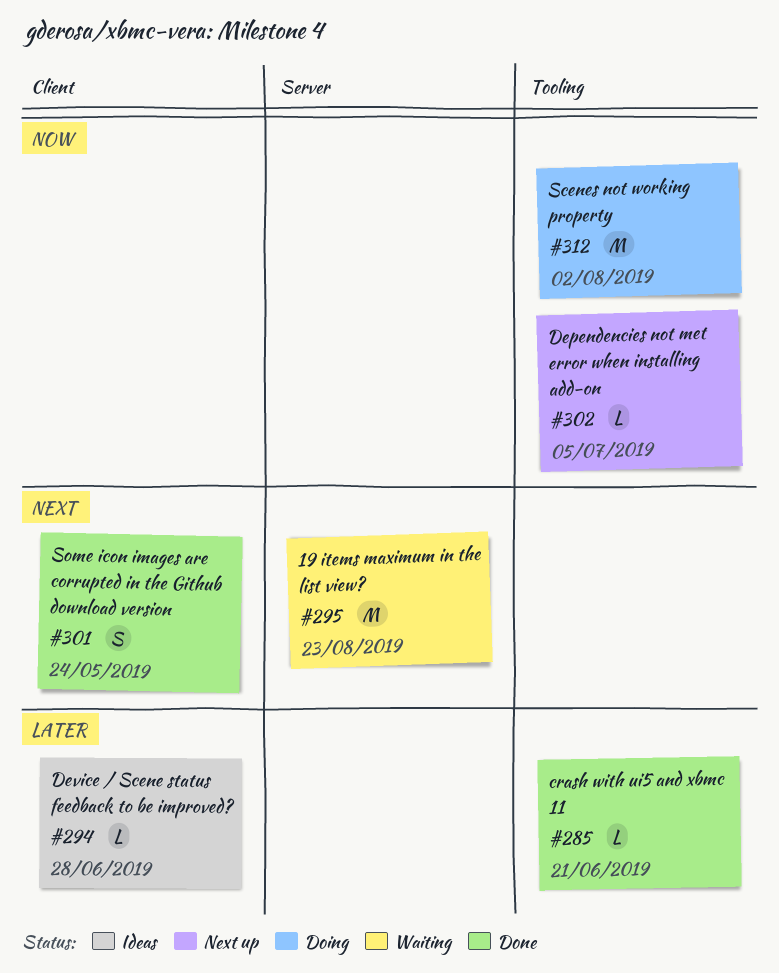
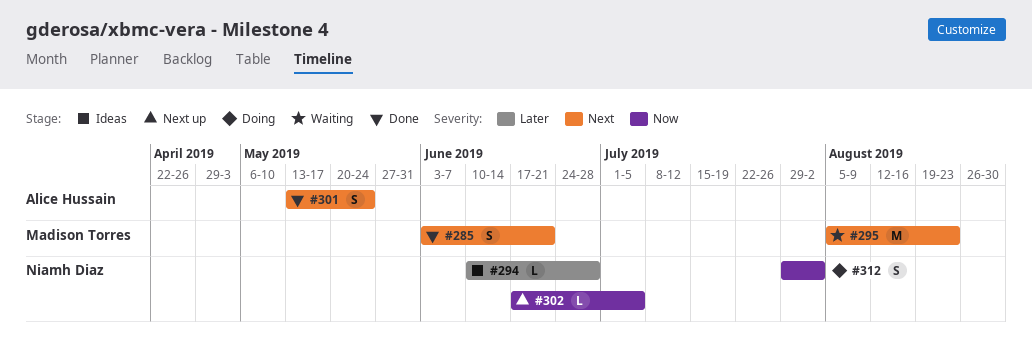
#285, priority: Later -> Next
#285, estimate: L -> S
#312, estimate: M -> S

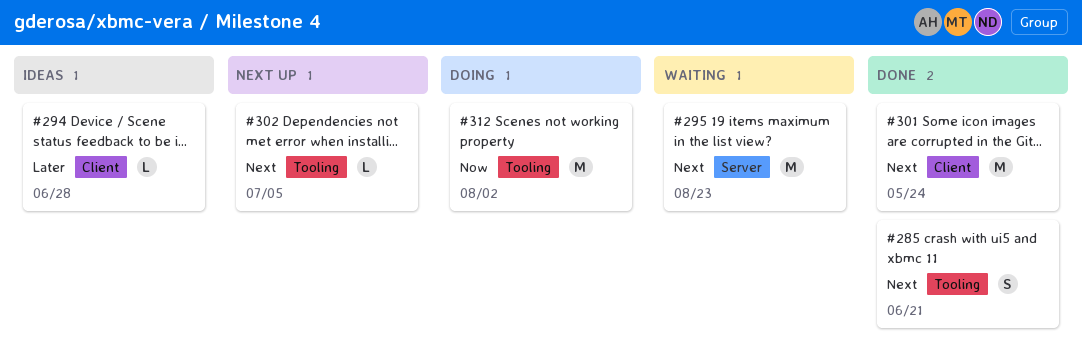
#301, estimate: S -> M
#302, priority: Now -> Next
#312, estimate: S -> M

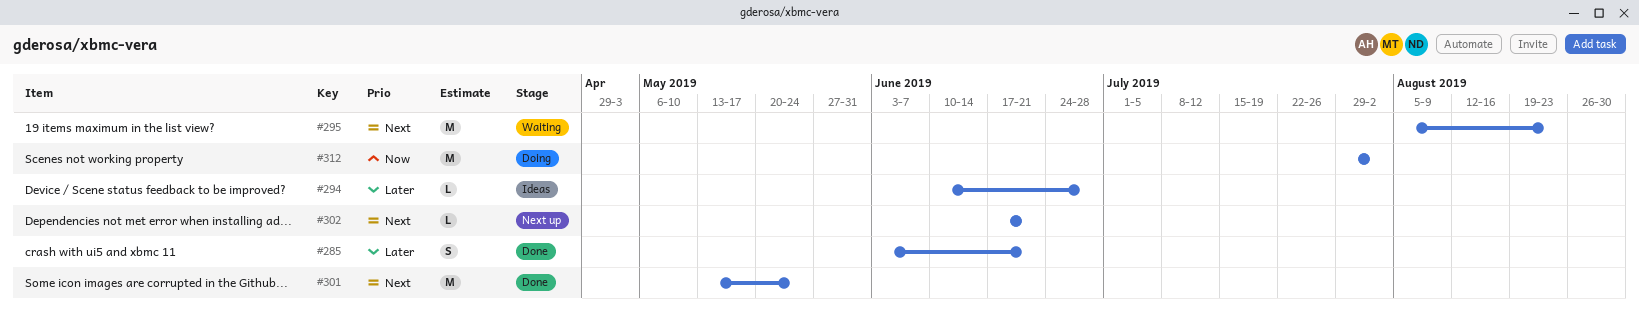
#285, priority: Next -> Later
#302, due: Jul 5 -> Jun 21

